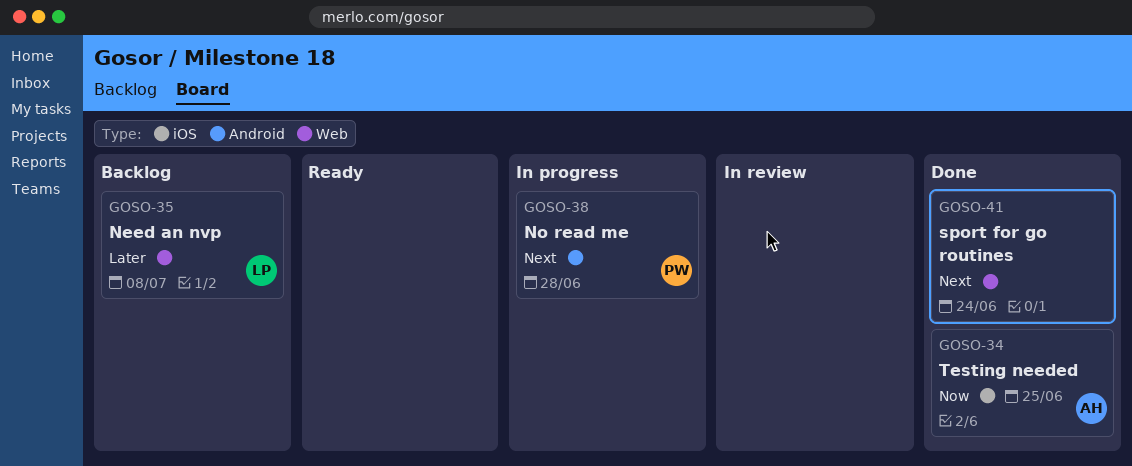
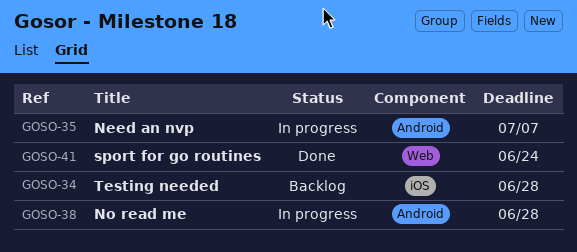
GOSO-34, status: Done -> Backlog
GOSO-34, due: Jun 25 -> Jun 28
GOSO-35, status: Backlog -> In progress
GOSO-35, label: Web -> Android
GOSO-35, due: Jul 8 -> Jul 7

